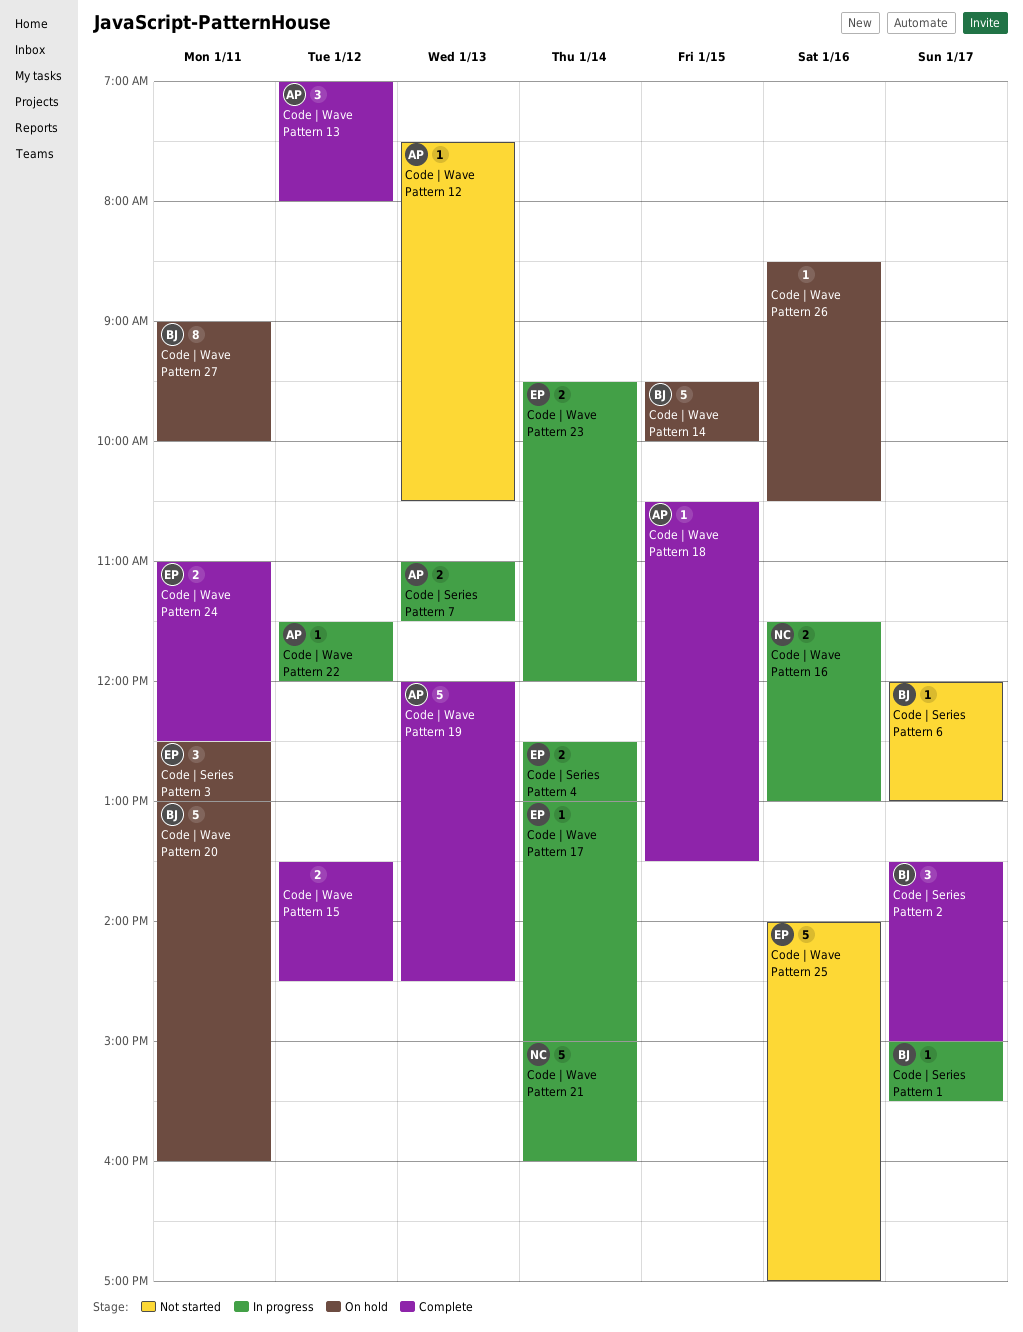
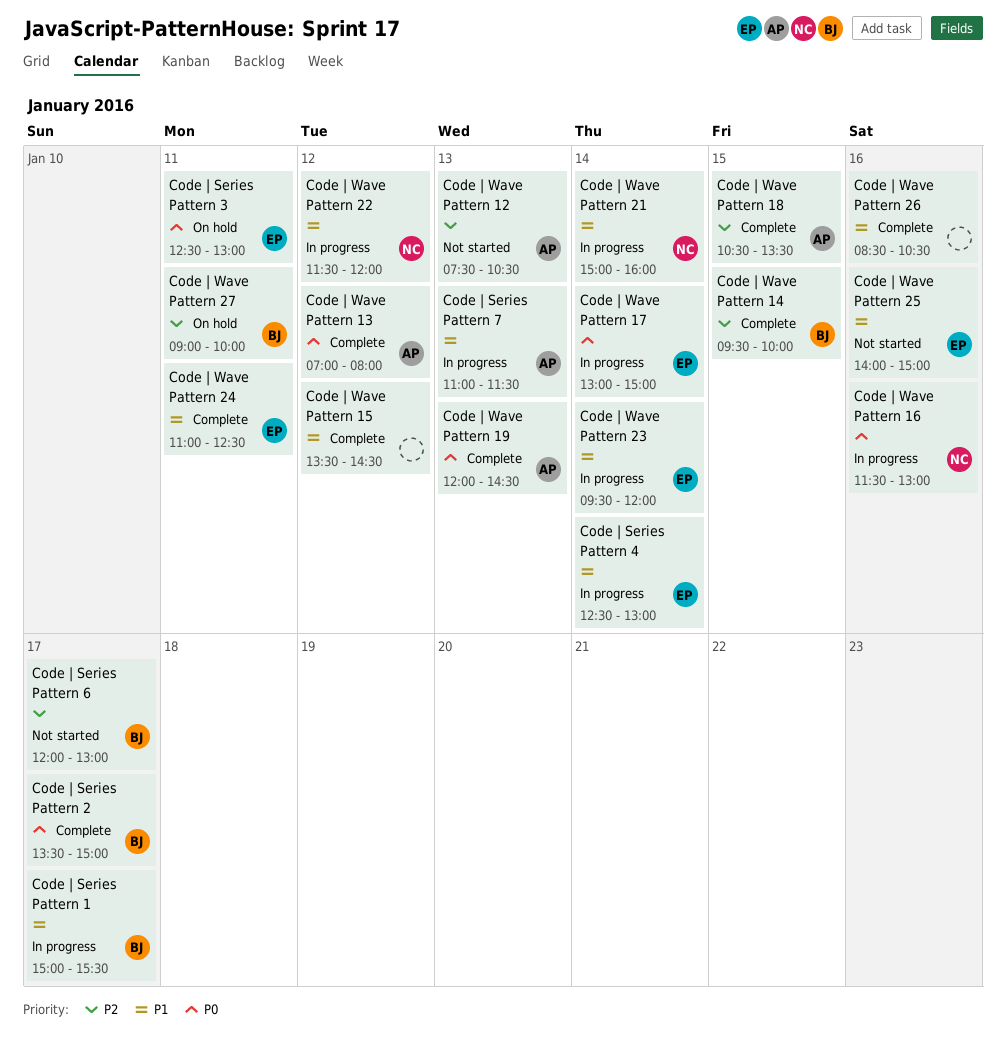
Code | Wave Pattern 14, status: On hold -> Complete
Code | Wave Pattern 20: present -> none
Code | Wave Pattern 22, owner: AP -> NC
Code | Wave Pattern 25, ends: 17:00 -> 15:00
Code | Wave Pattern 26, status: On hold -> Complete

